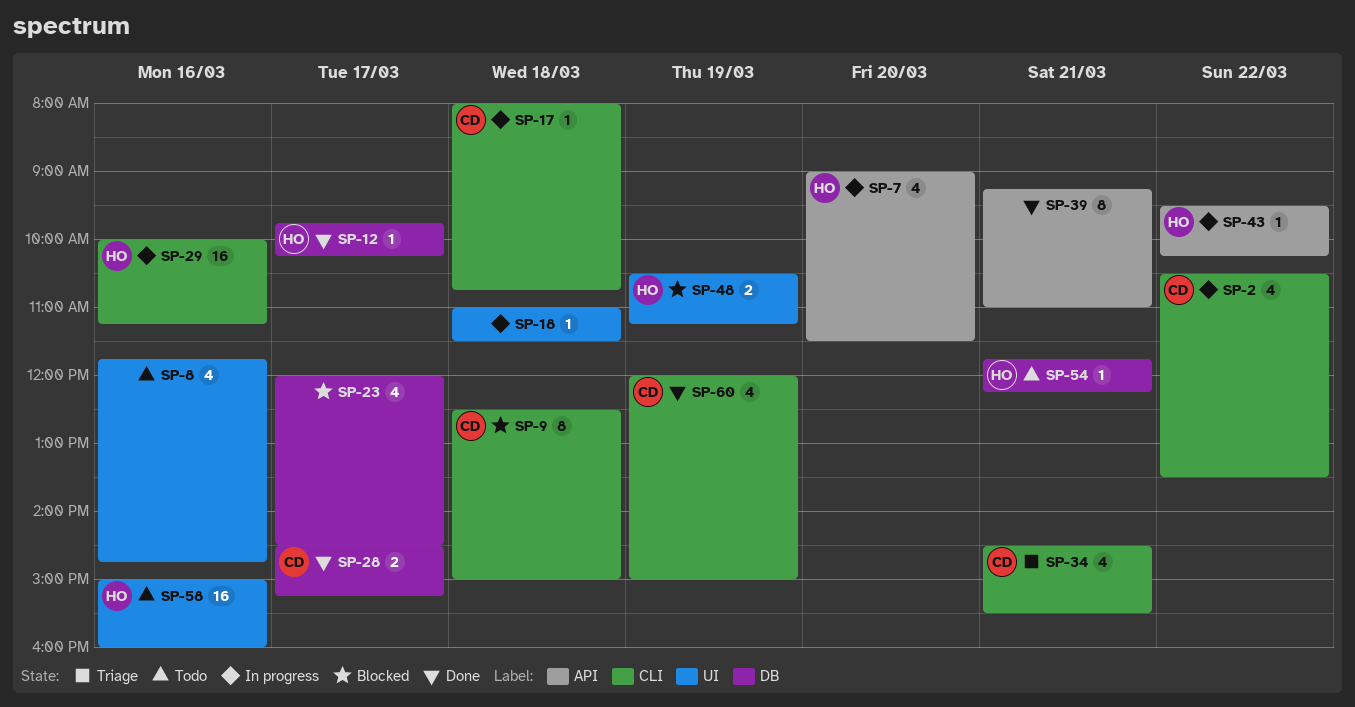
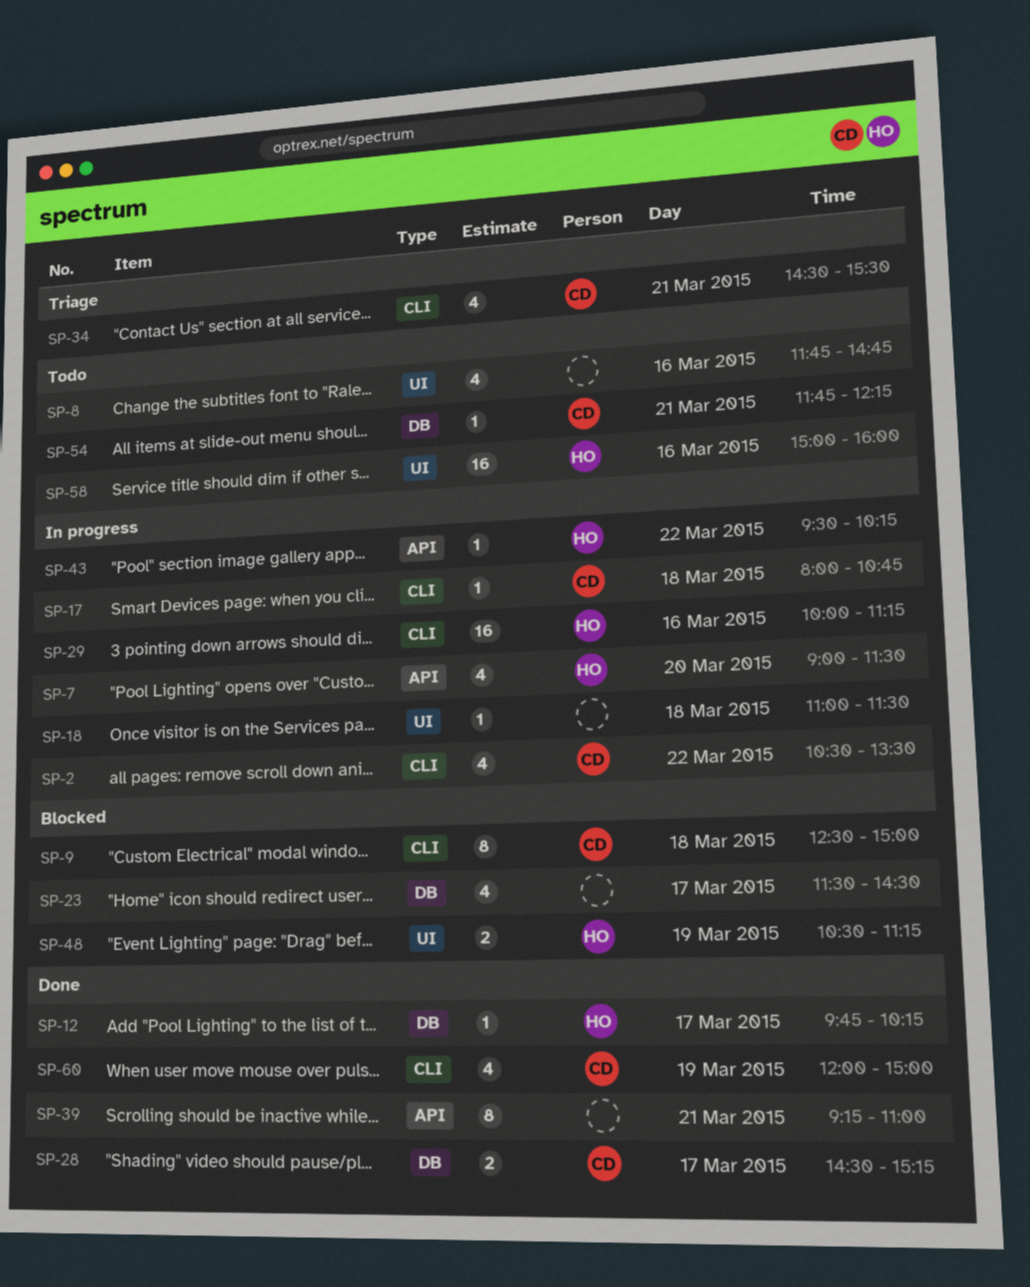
SP-23, begins: 12:00 -> 11:30
SP-54, owner: HO -> CD

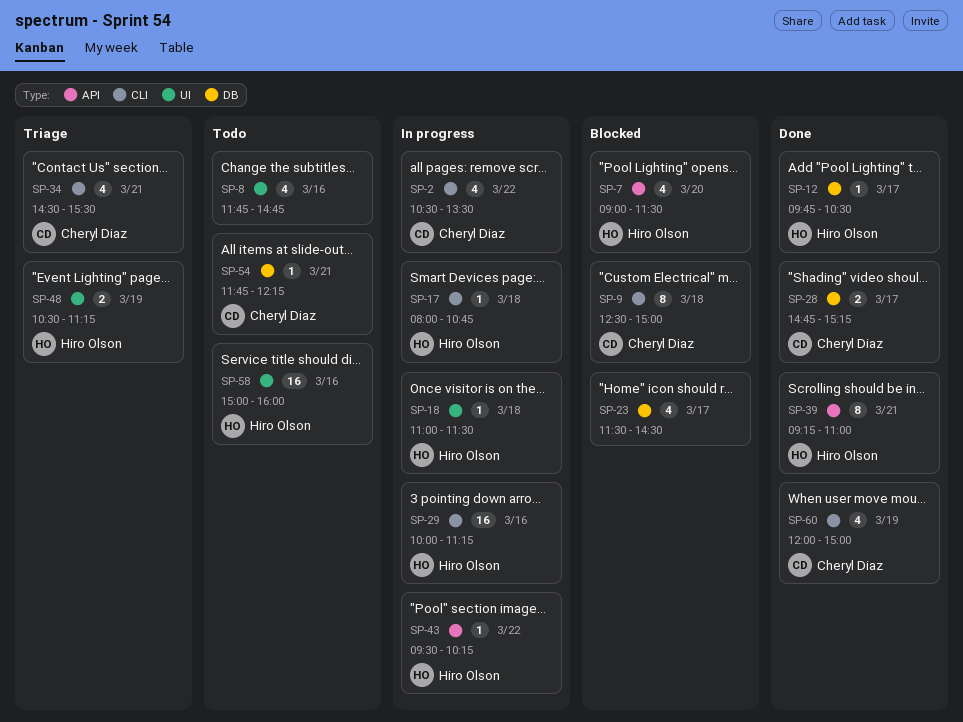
SP-7, status: In progress -> Blocked
SP-12, ends: 10:15 -> 10:30
SP-17, owner: Cheryl Diaz -> Hiro Olson
SP-18, owner: none -> Hiro Olson
SP-28, begins: 14:30 -> 14:45
SP-39, owner: none -> Hiro Olson
SP-48, status: Blocked -> Triage

